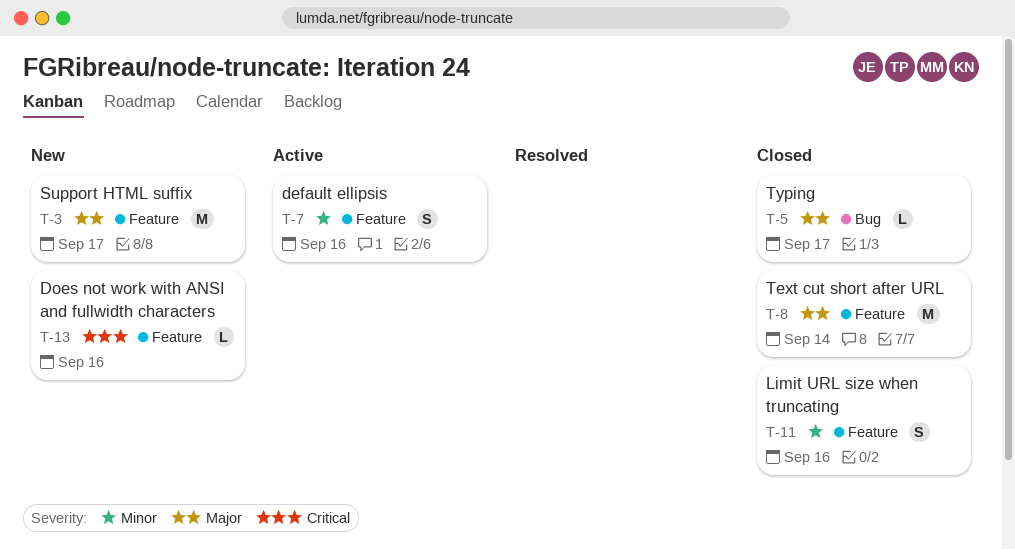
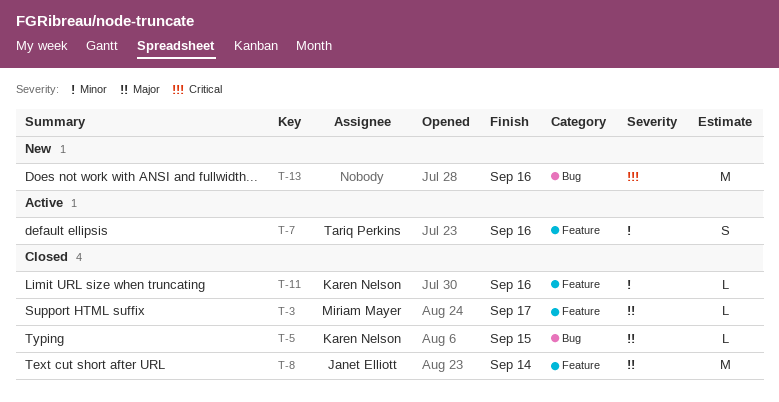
T-3, status: New -> Closed
T-3, estimate: M -> L
T-5, due: Sep 17 -> Sep 15
T-11, estimate: S -> L
T-13, label: Feature -> Bug
T-13, estimate: L -> M

